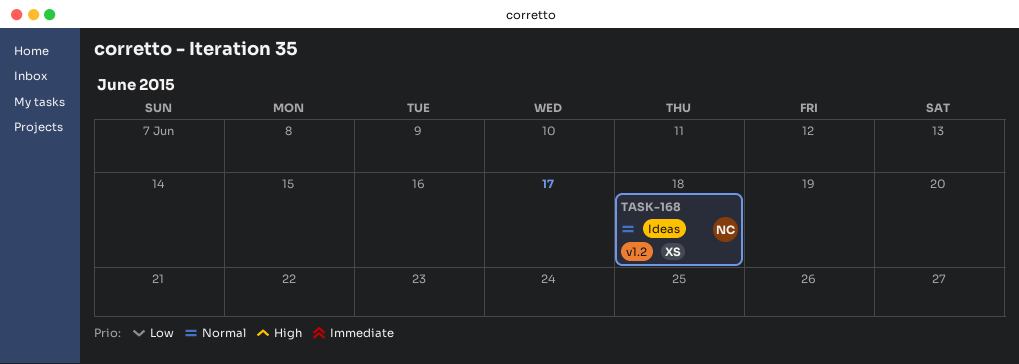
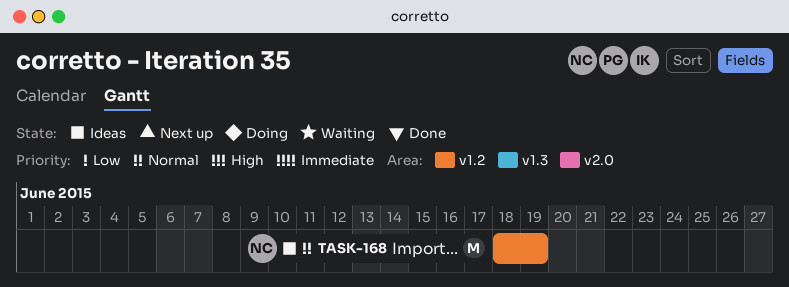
TASK-168, estimate: XS -> M
TASK-168, due: Jun 18 -> Jun 19

